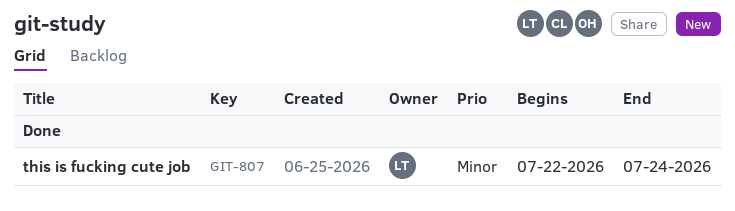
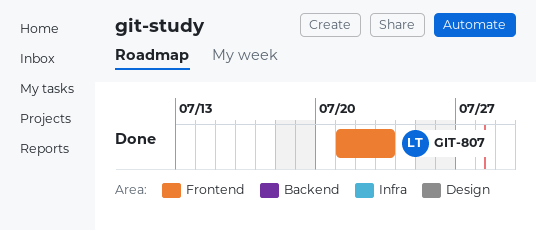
GIT-807, start: Jul 22 -> Jul 21
GIT-807, due: Jul 24 -> Jul 23

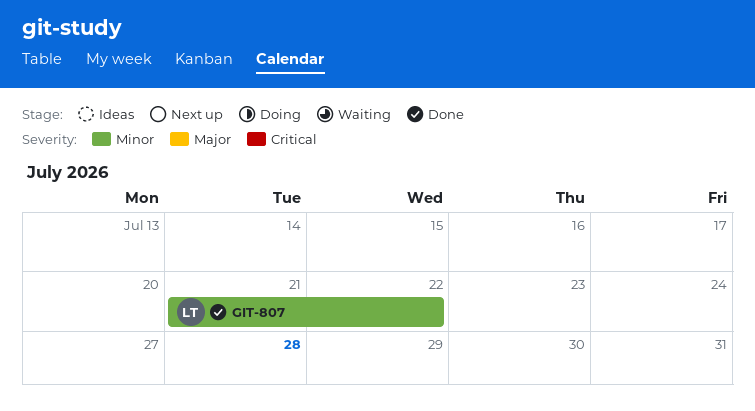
GIT-807, due: Jul 23 -> Jul 22

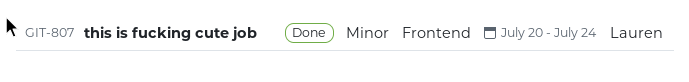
GIT-807, start: Jul 21 -> Jul 20
GIT-807, due: Jul 22 -> Jul 24

